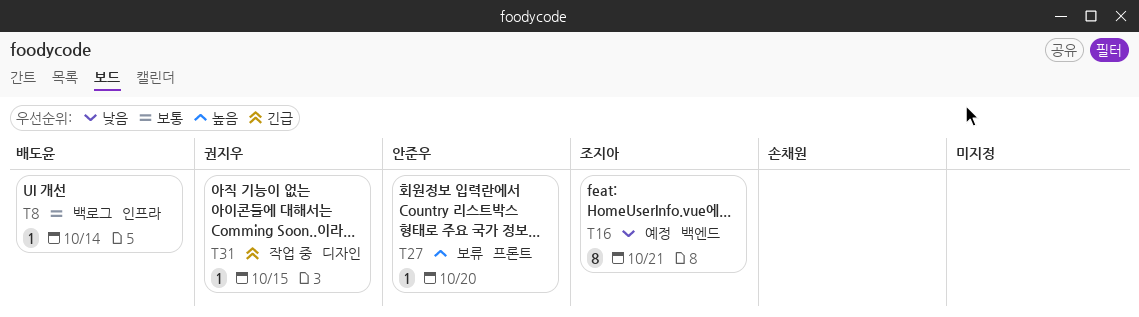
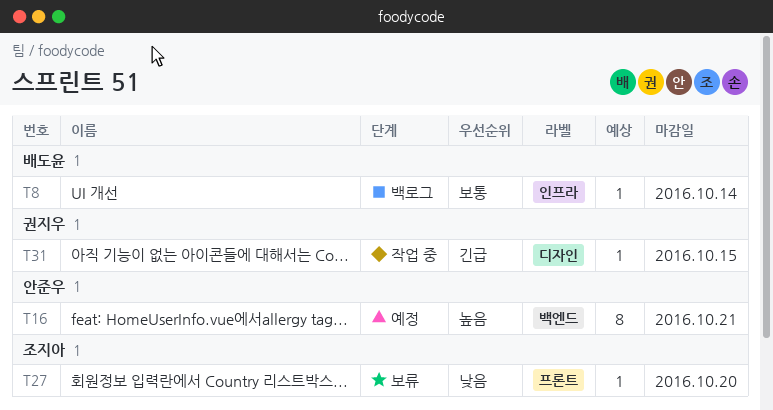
T16, owner: 조지아 -> 안준우
T16, priority: 낮음 -> 높음
T27, owner: 안준우 -> 조지아
T27, priority: 높음 -> 낮음

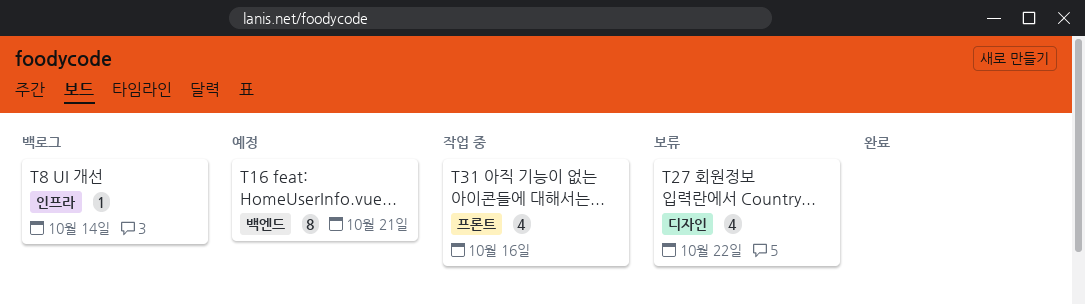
T27, label: 프론트 -> 디자인
T27, estimate: 1 -> 4
T27, due: Oct 20 -> Oct 22
T31, label: 디자인 -> 프론트
T31, estimate: 1 -> 4
T31, due: Oct 15 -> Oct 16

